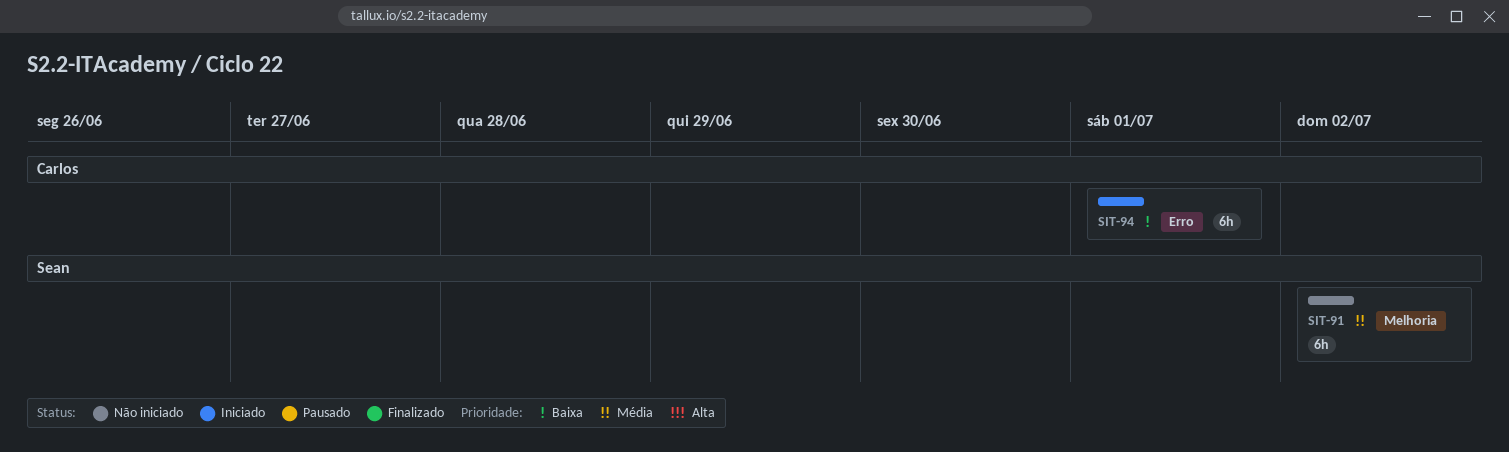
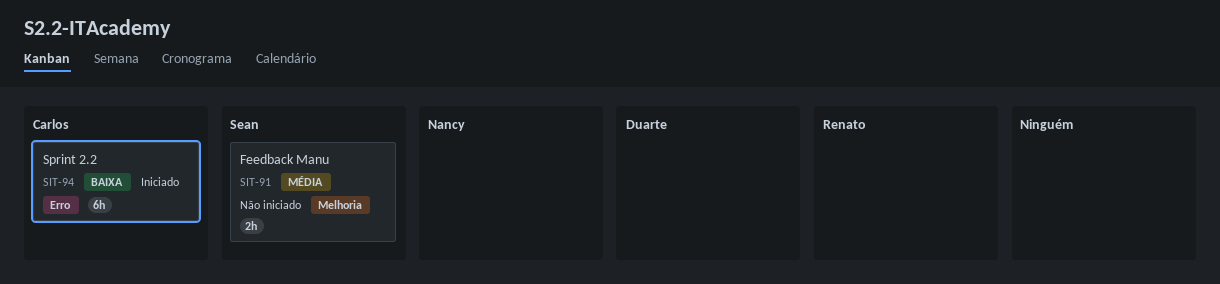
SIT-91, estimate: 6h -> 2h

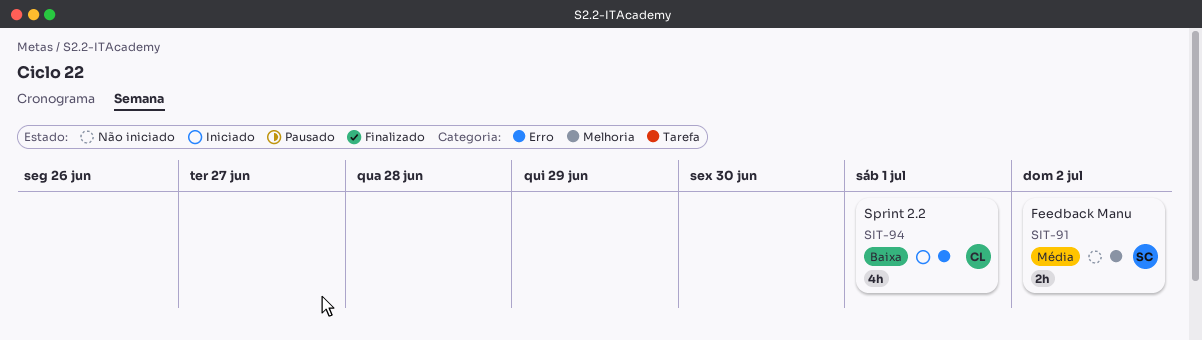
SIT-94, estimate: 6h -> 4h

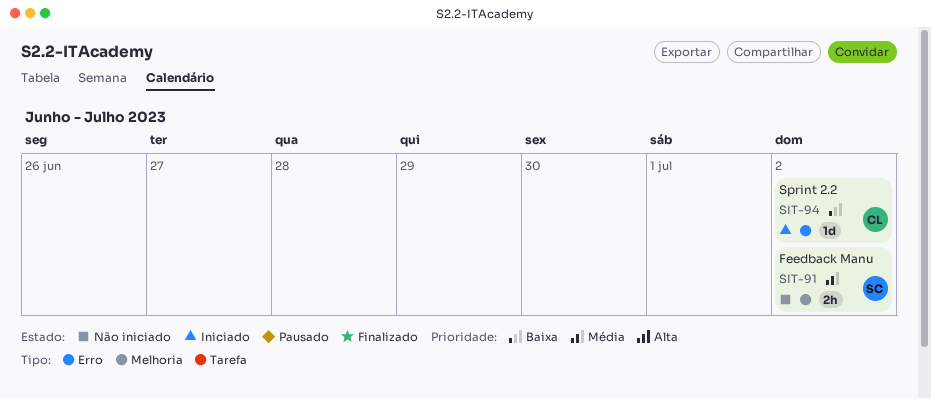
SIT-94, estimate: 4h -> 1d
SIT-94, due: Jul 1 -> Jul 2

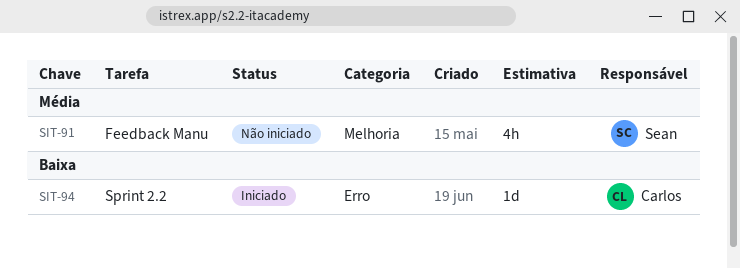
SIT-91, estimate: 2h -> 4h

